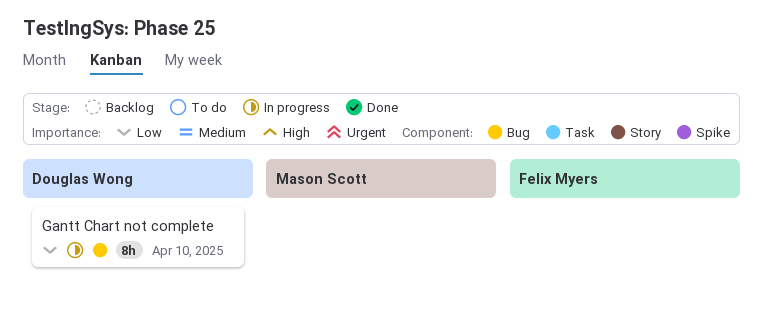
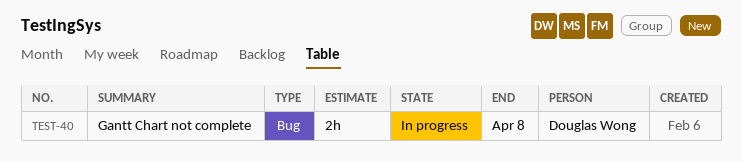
Gantt Chart not complete, estimate: 8h -> 2h
Gantt Chart not complete, due: Apr 10 -> Apr 8

